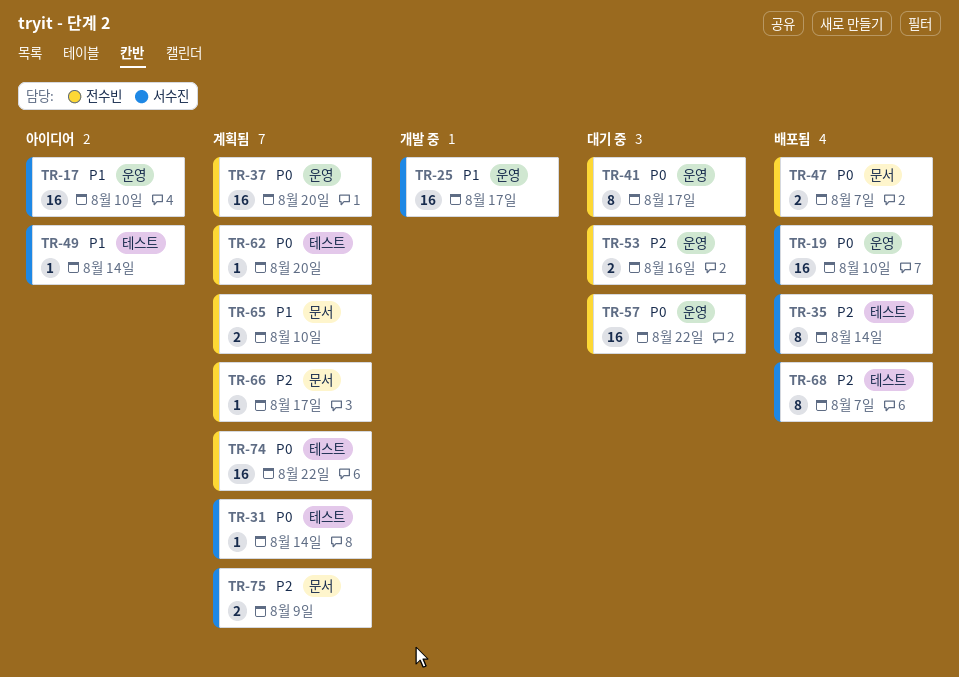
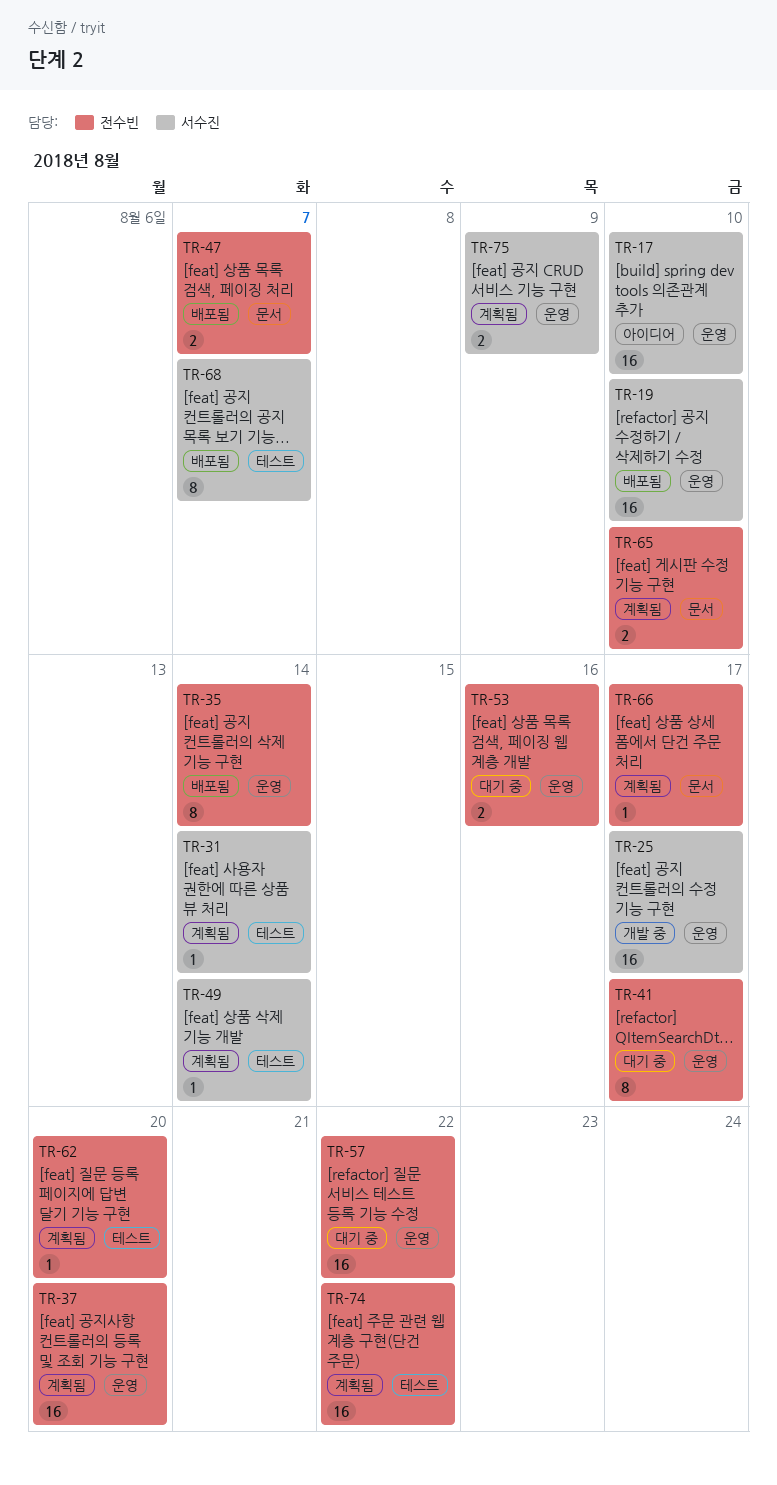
TR-35, owner: 서수진 -> 전수빈
TR-35, label: 테스트 -> 운영
TR-49, status: 아이디어 -> 계획됨
TR-75, label: 문서 -> 운영

